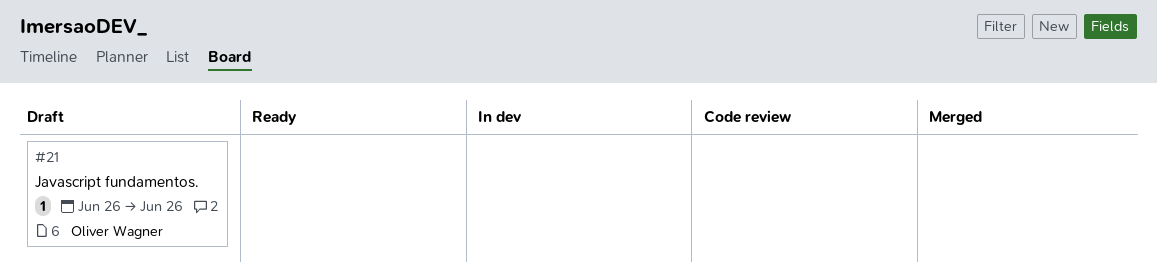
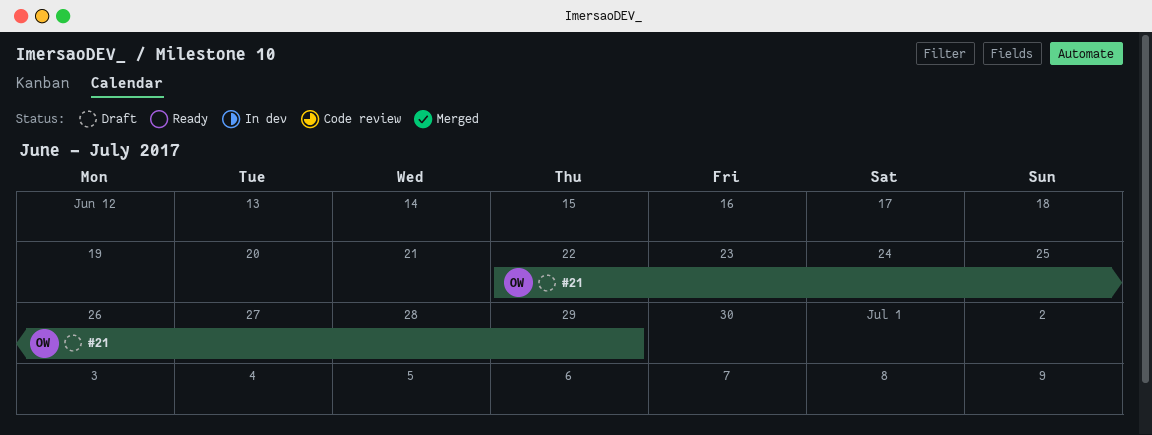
#21, start: Jun 26 -> Jun 22
#21, due: Jun 26 -> Jun 29

